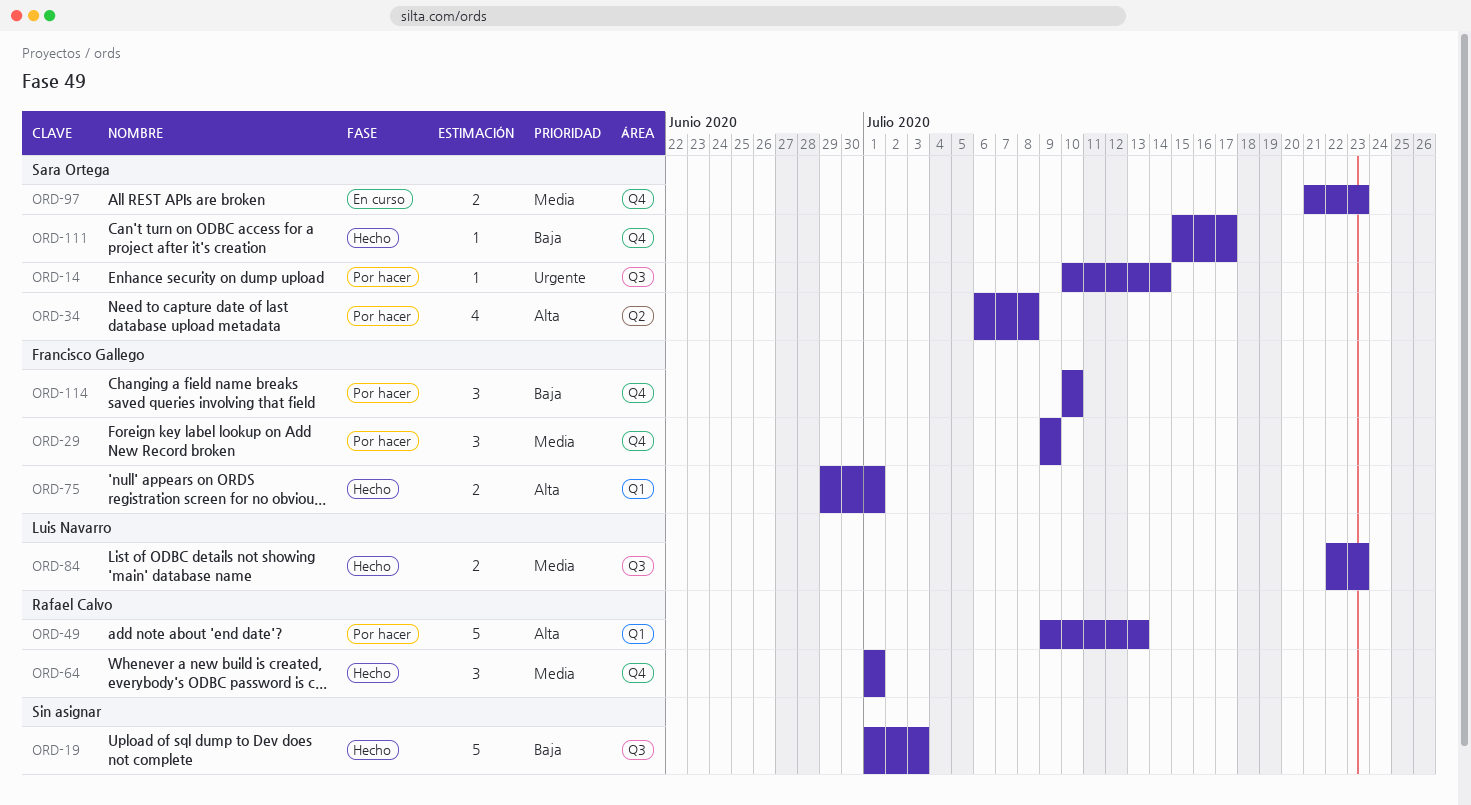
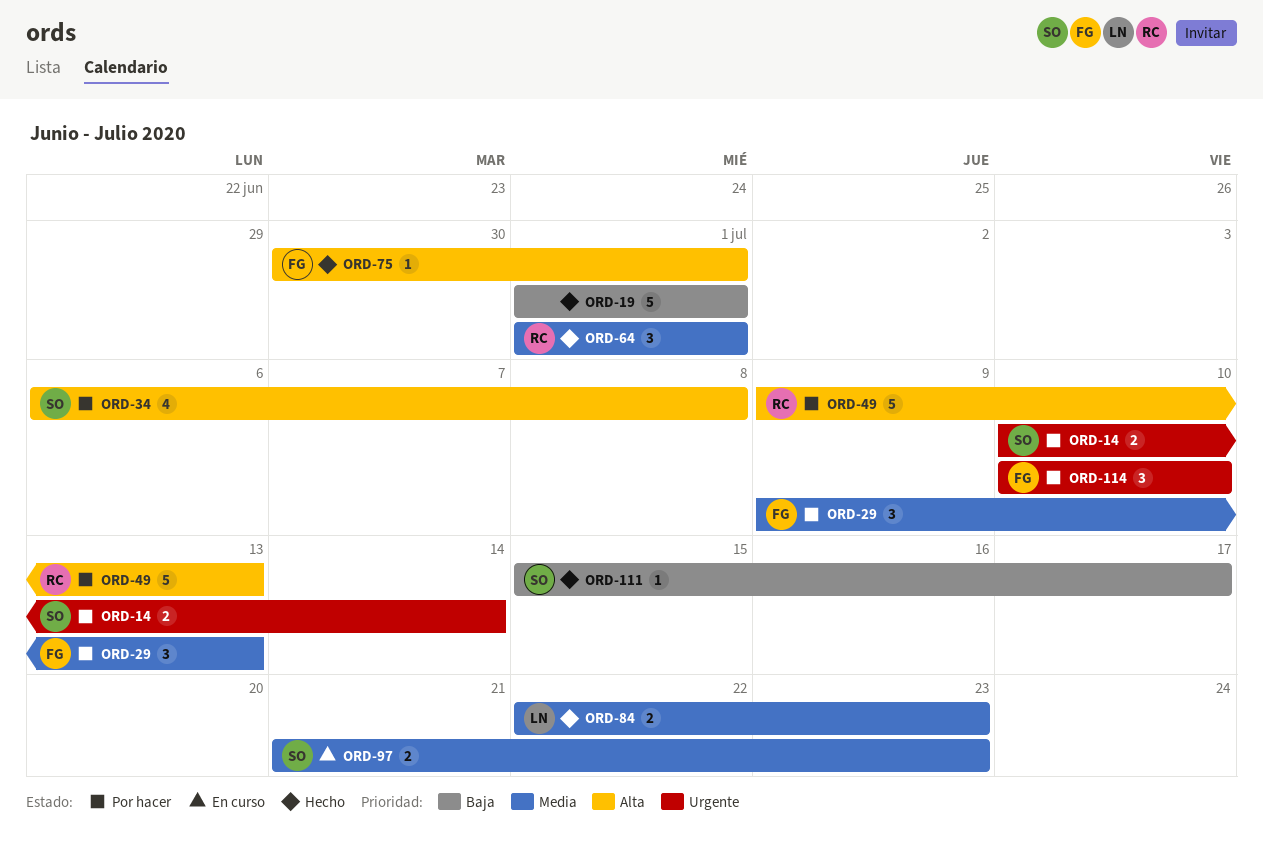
ORD-14, estimate: 1 -> 2
ORD-19, due: Jul 3 -> Jul 1
ORD-29, due: Jul 9 -> Jul 13
ORD-75, estimate: 2 -> 1
ORD-75, start: Jun 29 -> Jun 30
ORD-114, priority: Baja -> Urgente

